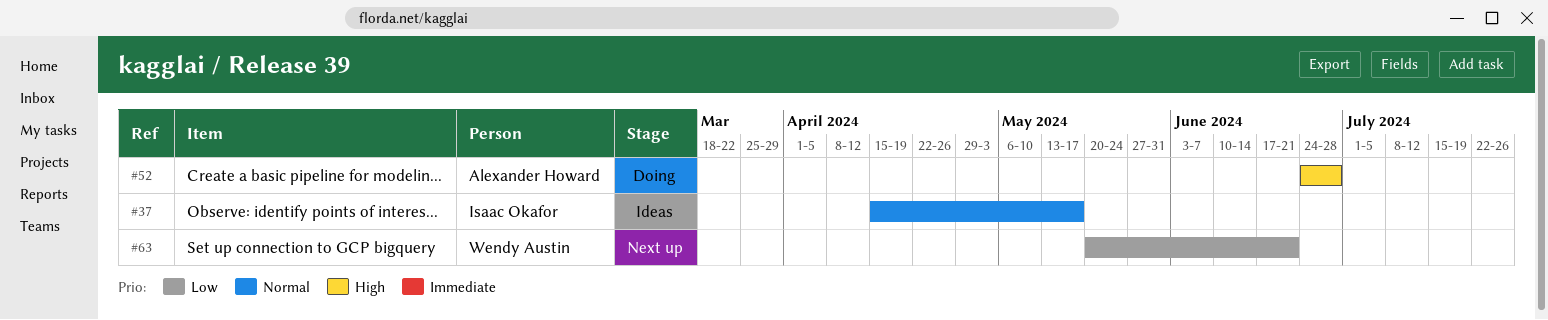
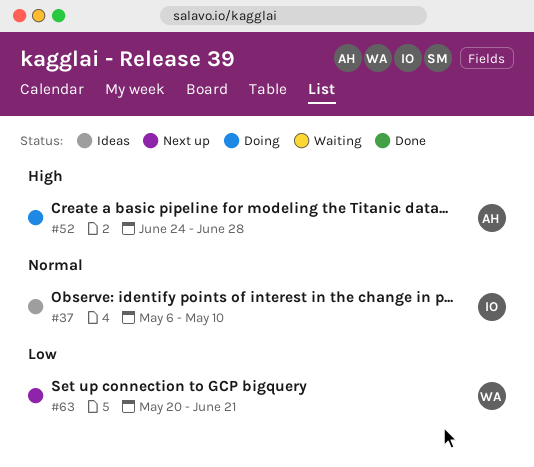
#37, start: Apr 15 -> May 6
#37, due: May 17 -> May 10

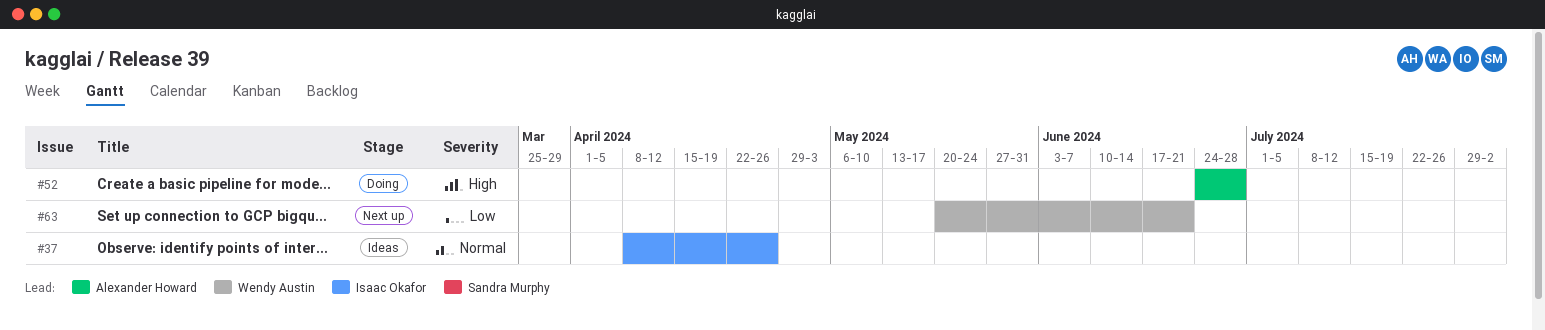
#37, start: May 6 -> Apr 8
#37, due: May 10 -> Apr 26

